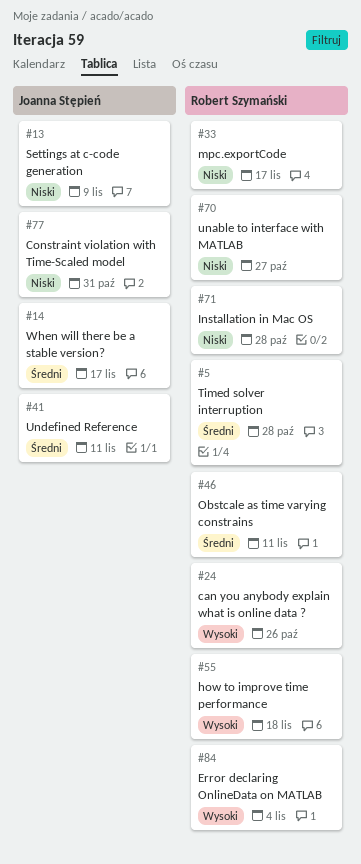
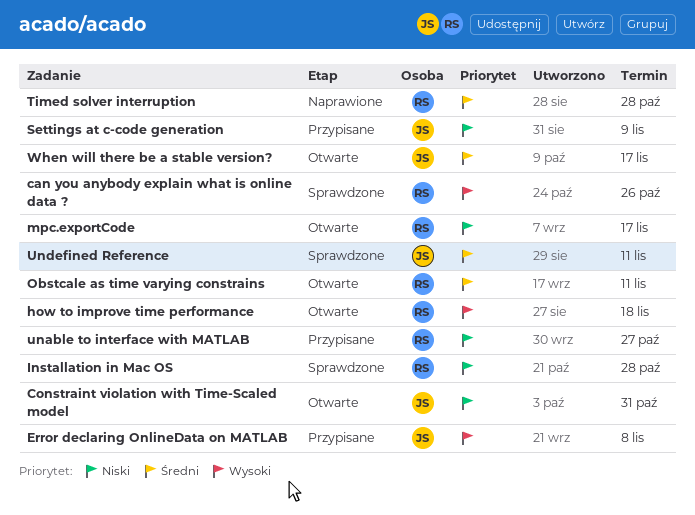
Error declaring OnlineData on MATLAB, owner: Robert Szymański -> Joanna Stępień
Error declaring OnlineData on MATLAB, due: Nov 4 -> Nov 8

